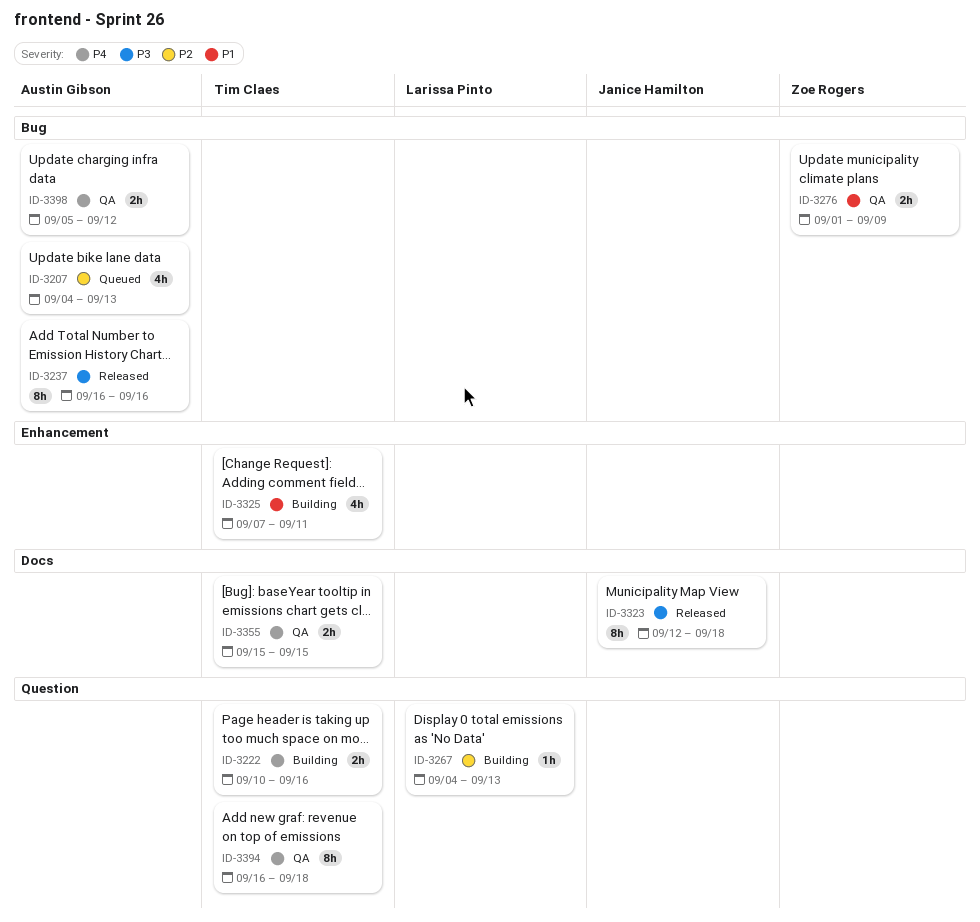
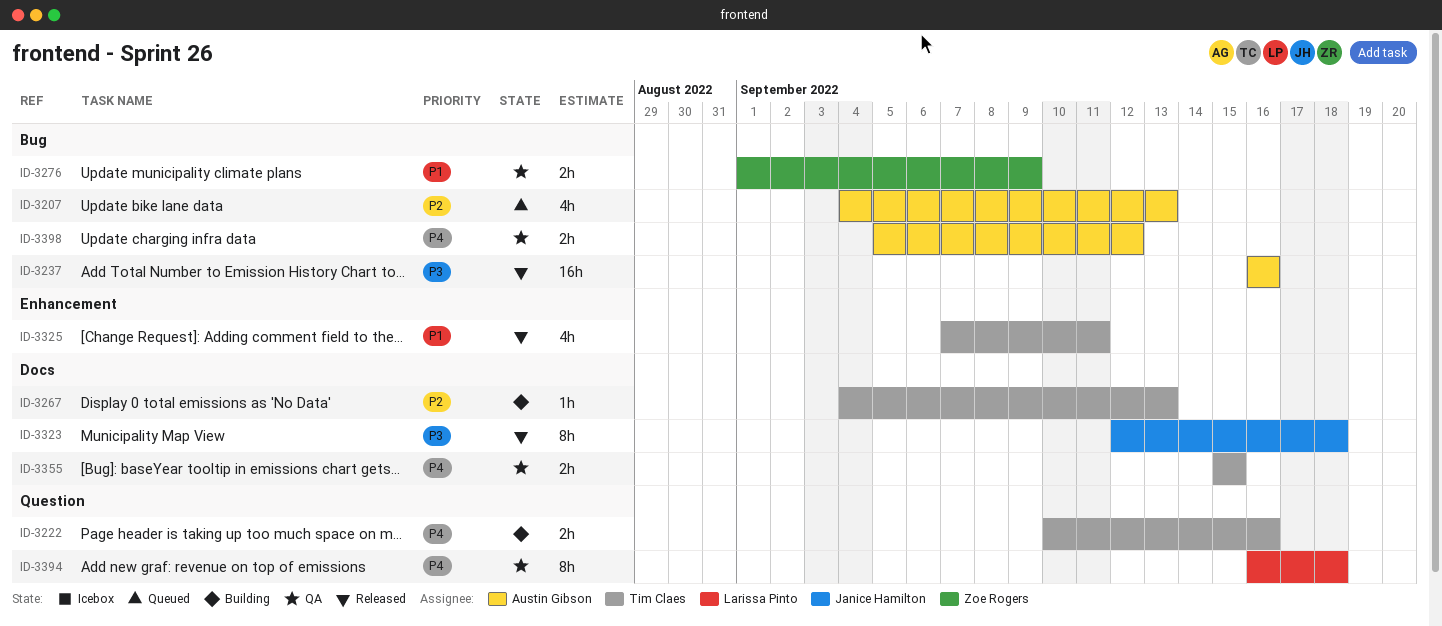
ID-3237, estimate: 8h -> 16h
ID-3267, owner: Larissa Pinto -> Tim Claes
ID-3267, label: Question -> Docs
ID-3325, status: Building -> Released
ID-3394, owner: Tim Claes -> Larissa Pinto

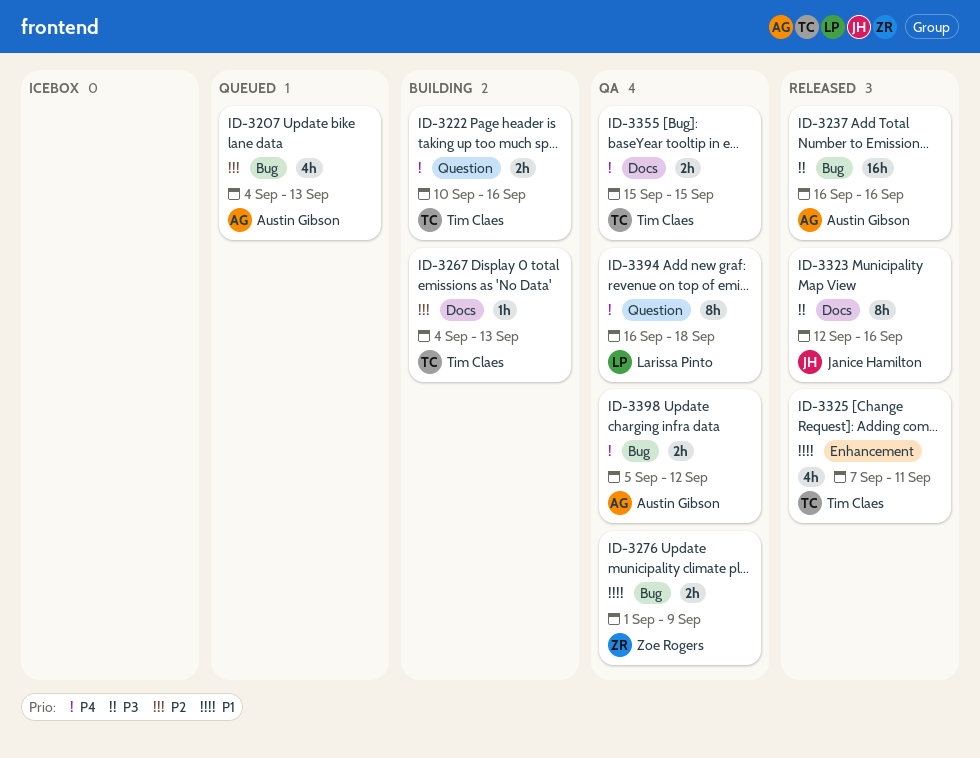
ID-3323, due: Sep 18 -> Sep 16

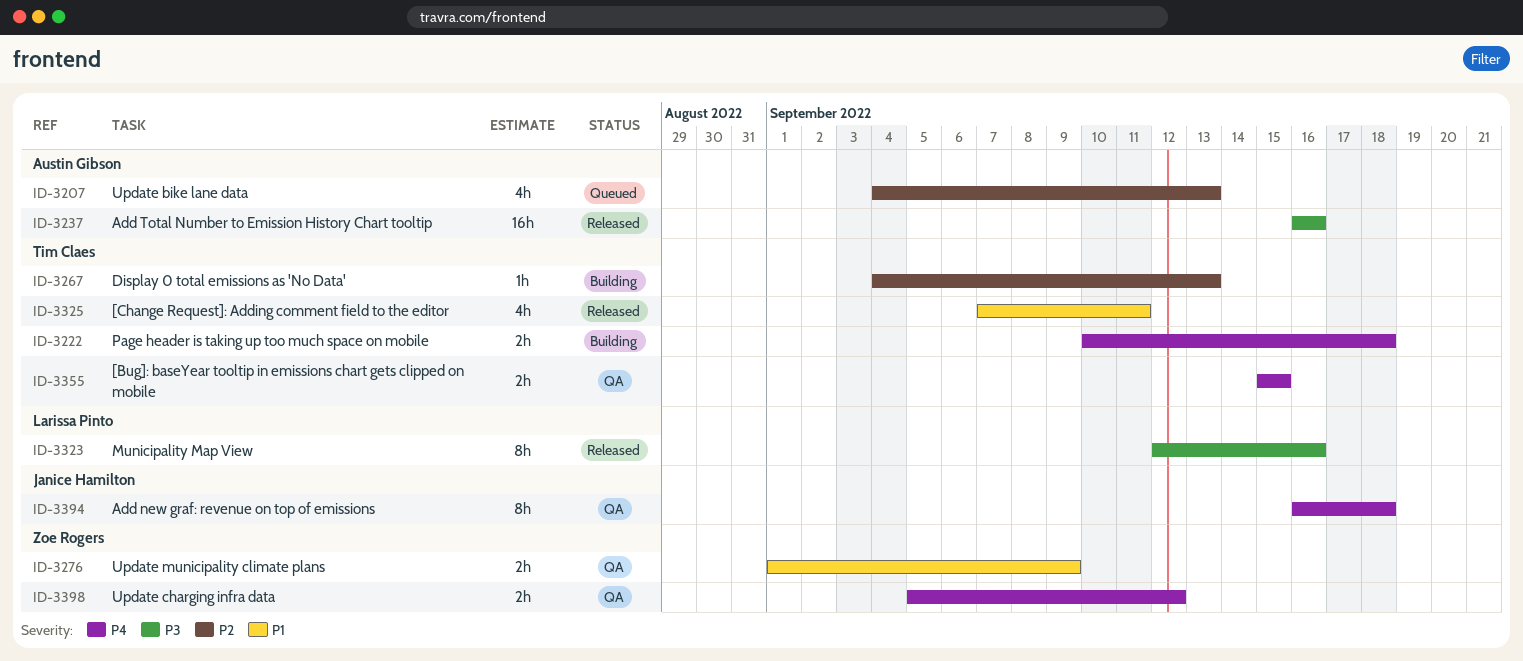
ID-3222, due: Sep 16 -> Sep 18
ID-3323, owner: Janice Hamilton -> Larissa Pinto
ID-3394, owner: Larissa Pinto -> Janice Hamilton
ID-3398, owner: Austin Gibson -> Zoe Rogers

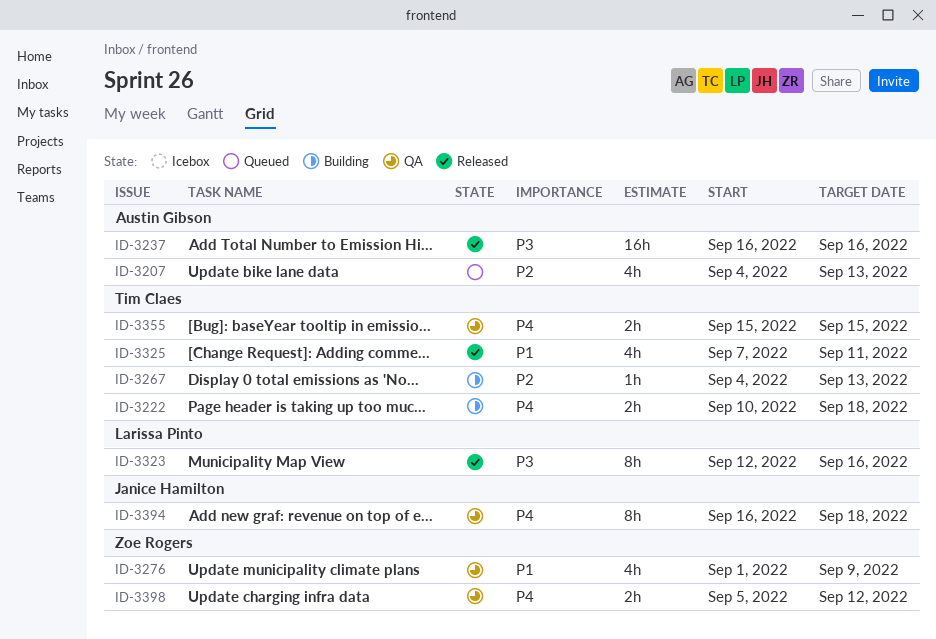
ID-3276, estimate: 2h -> 4h

